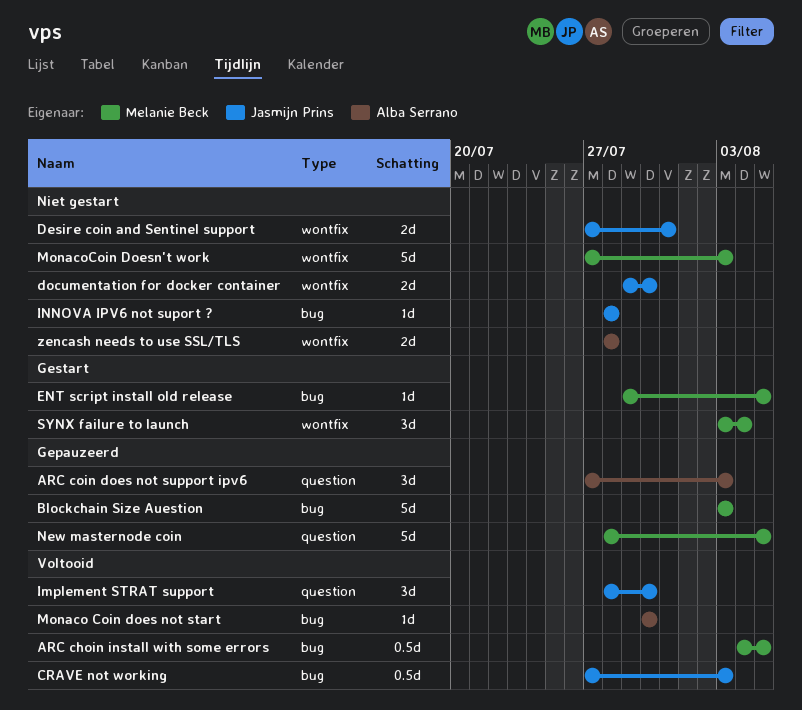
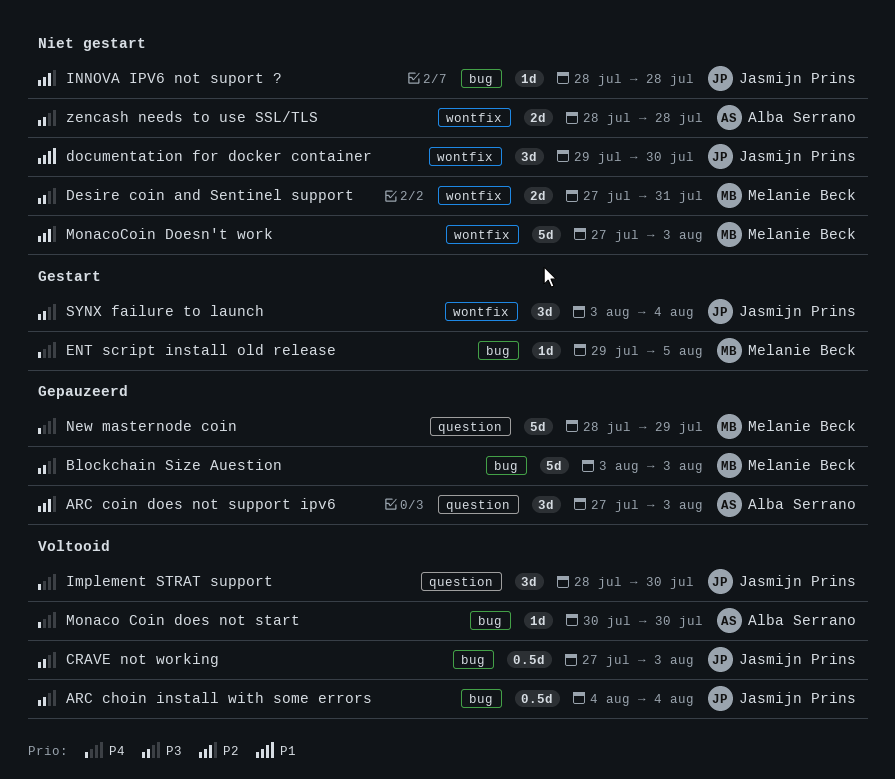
ARC choin install with some errors, owner: Melanie Beck -> Jasmijn Prins
ARC choin install with some errors, due: Aug 5 -> Aug 4
Desire coin and Sentinel support, owner: Jasmijn Prins -> Melanie Beck
documentation for docker container, estimate: 2d -> 3d
New masternode coin, due: Aug 5 -> Jul 29
SYNX failure to launch, owner: Melanie Beck -> Jasmijn Prins

